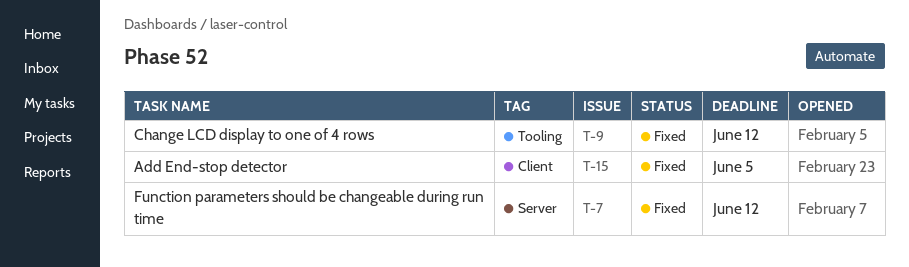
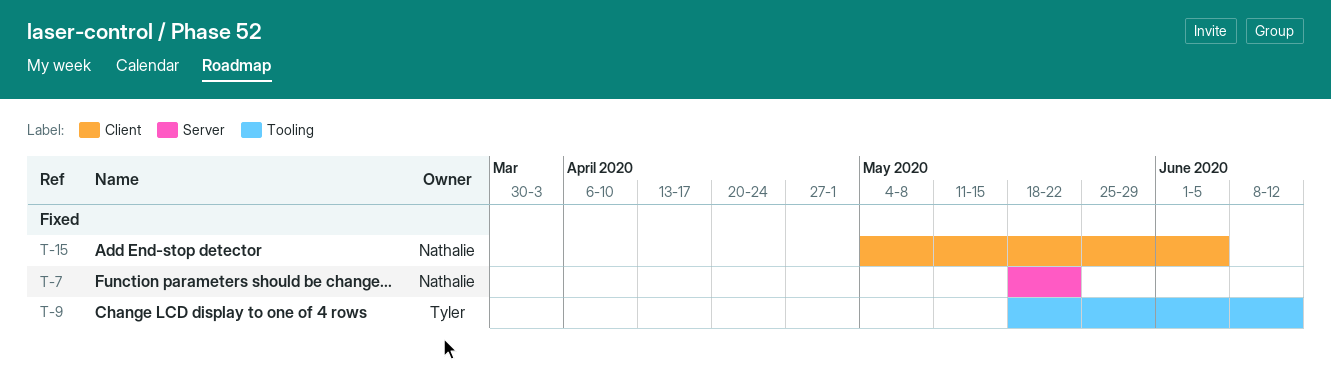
T-7, due: Jun 12 -> May 22

